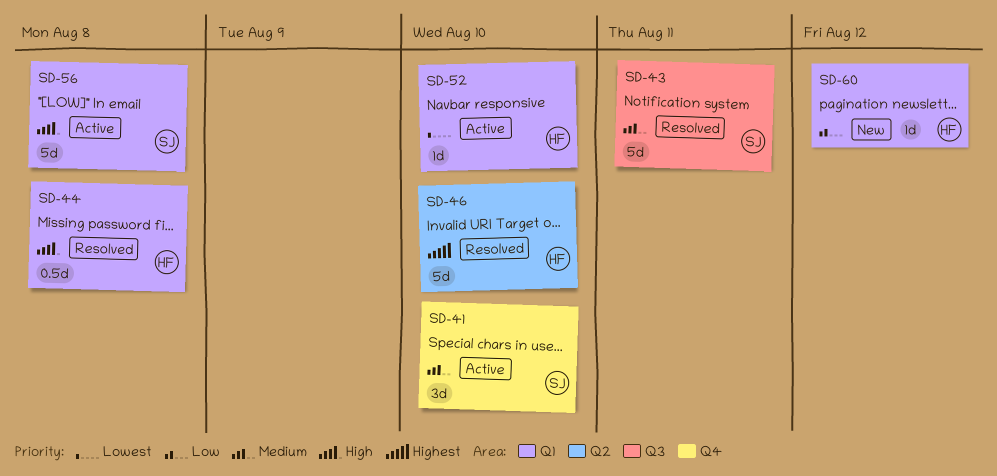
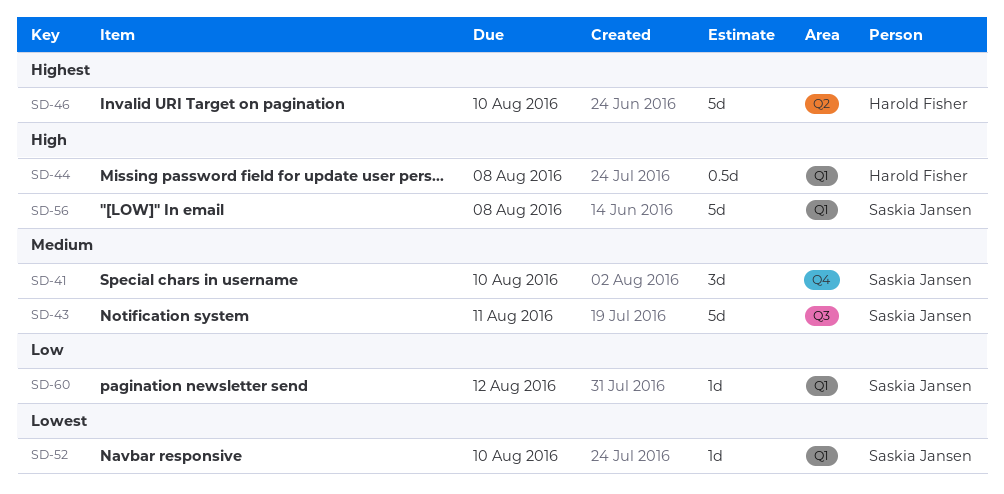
SD-52, owner: Harold Fisher -> Saskia Jansen
SD-60, owner: Harold Fisher -> Saskia Jansen

